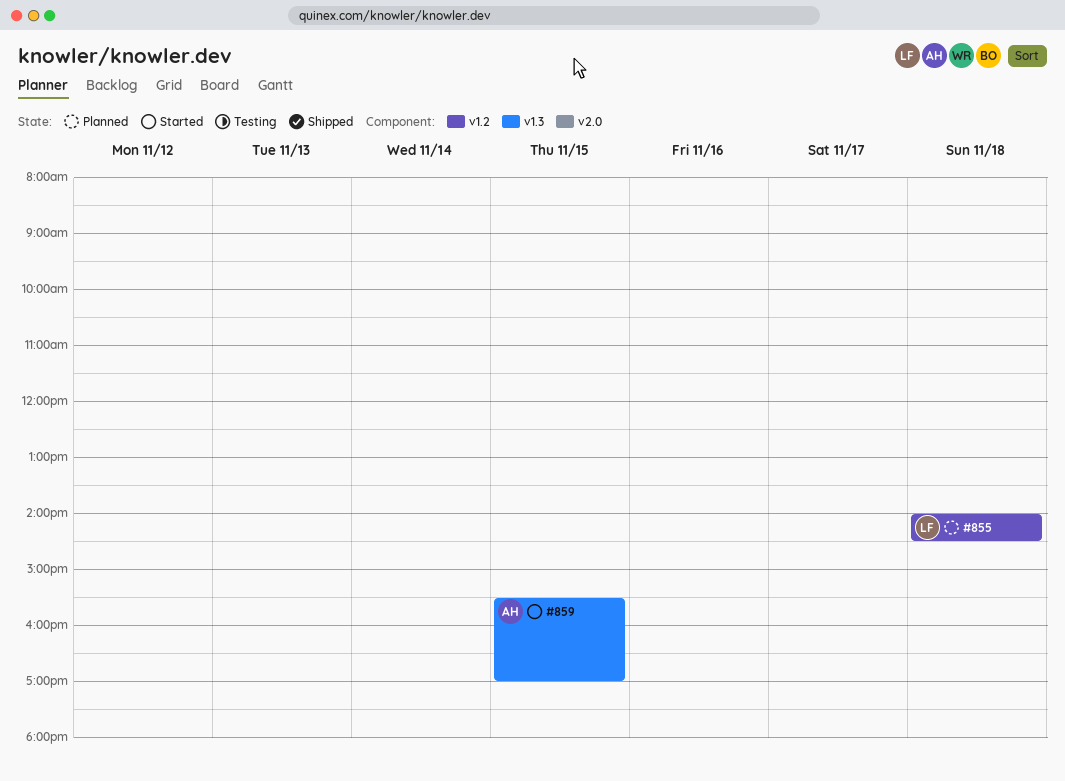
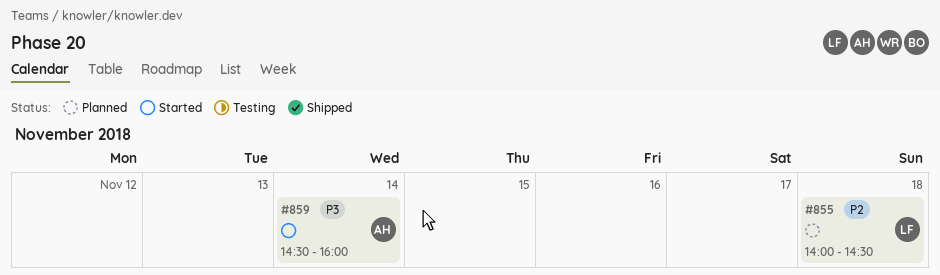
#859, day: Nov 15 -> Nov 14
#859, begins: 15:30 -> 14:30
#859, ends: 17:00 -> 16:00

